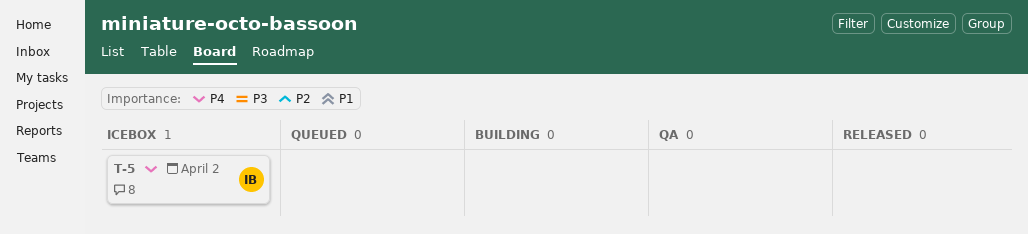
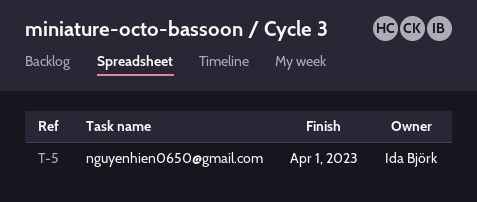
T-5, due: Apr 2 -> Apr 1

